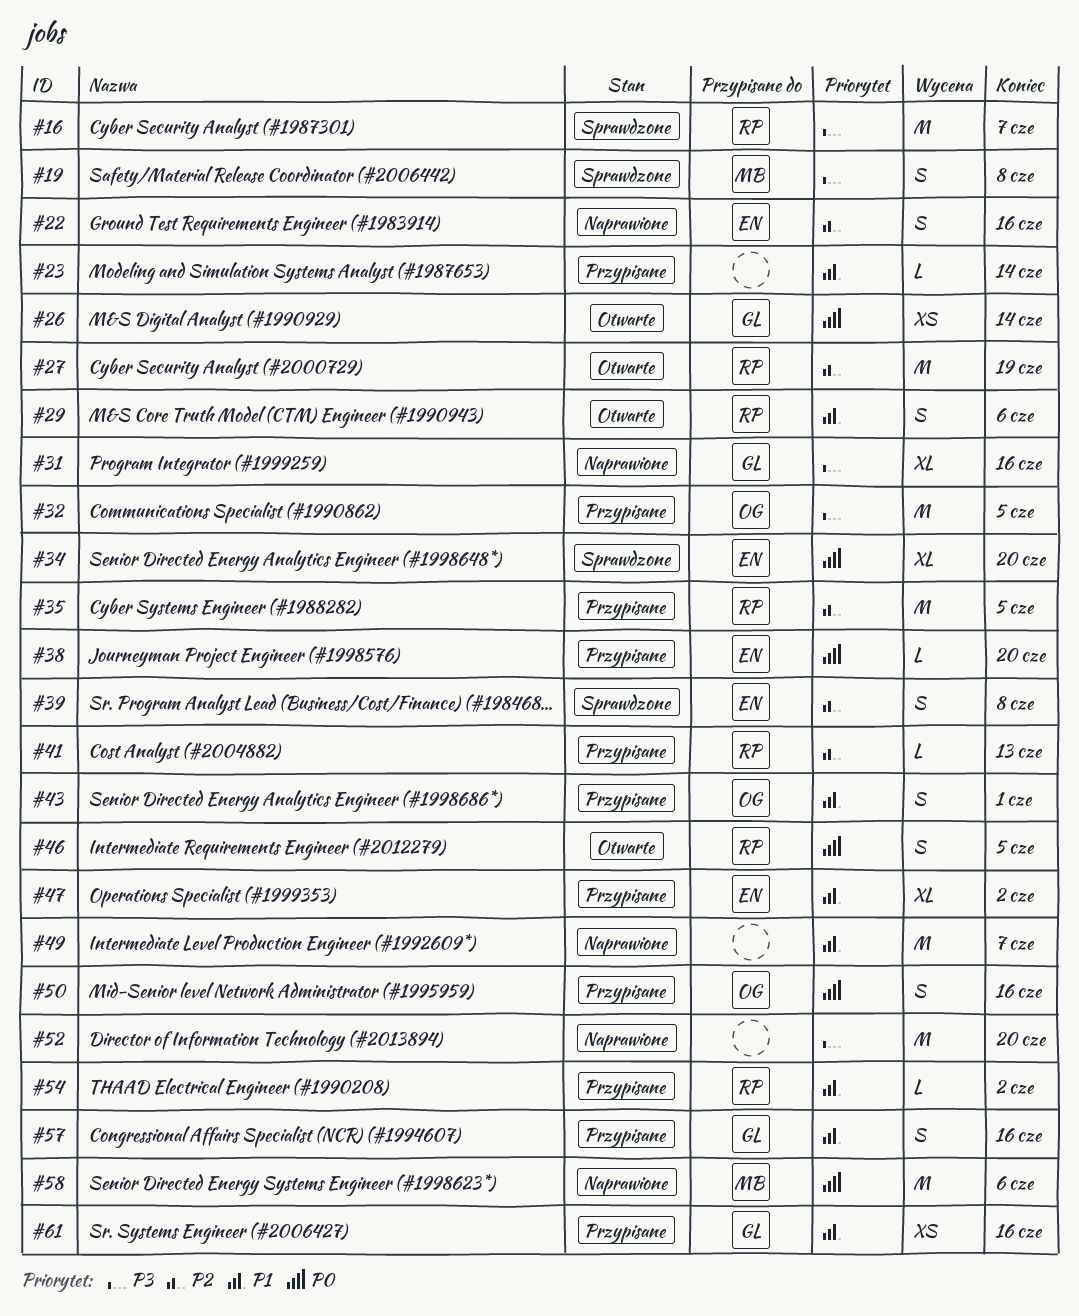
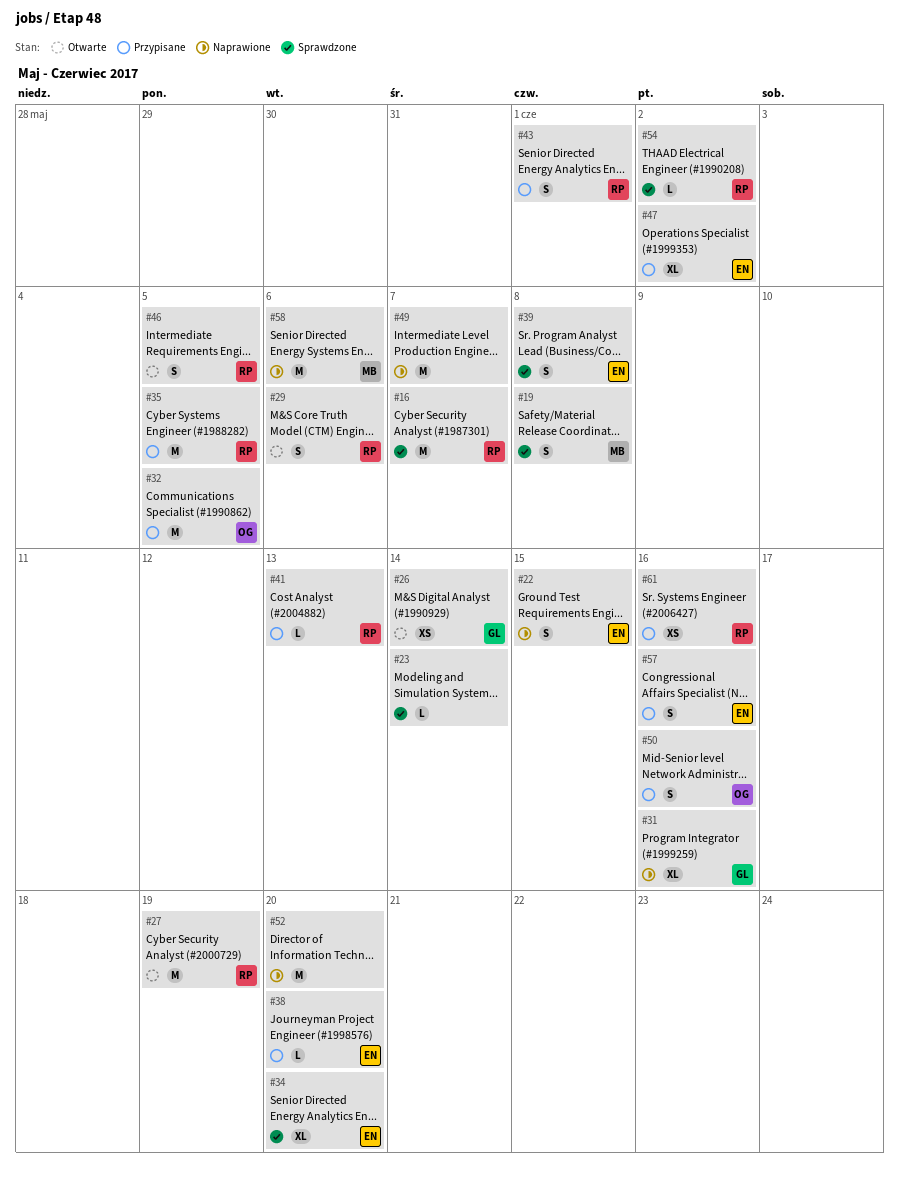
#22, due: Jun 16 -> Jun 15
#23, status: Przypisane -> Sprawdzone
#43, owner: OG -> RP
#54, status: Przypisane -> Sprawdzone
#57, owner: GL -> EN
#61, owner: GL -> RP

